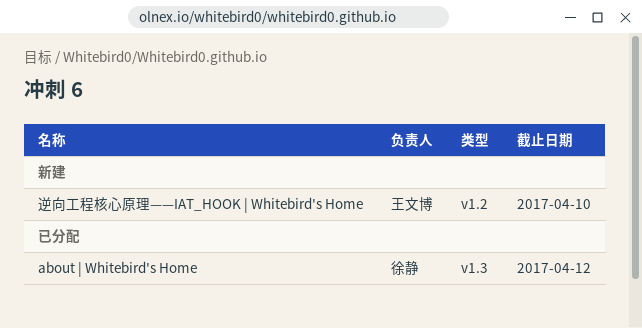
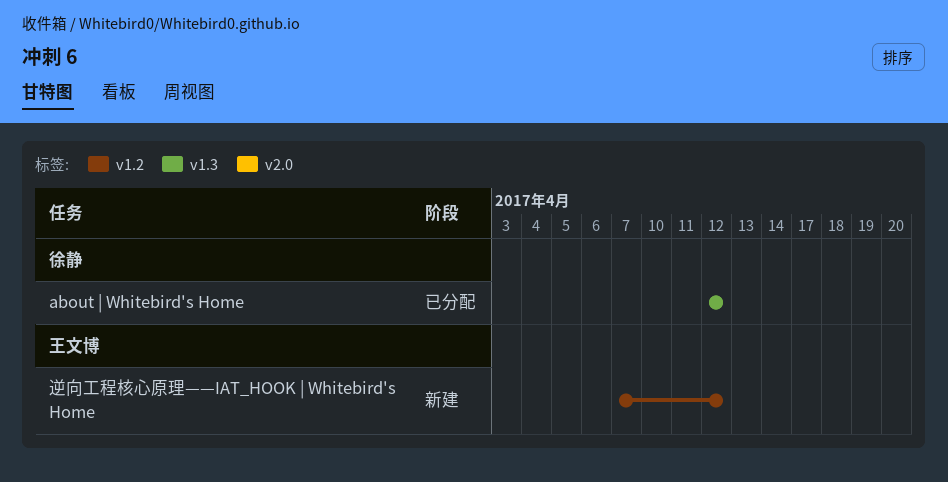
逆向工程核心原理——IAT_HOOK | Whitebird's Home, due: Apr 10 -> Apr 12

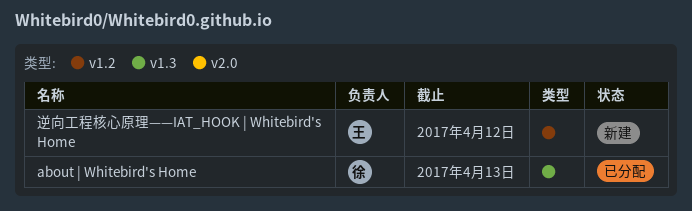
about | Whitebird's Home, due: Apr 12 -> Apr 13

